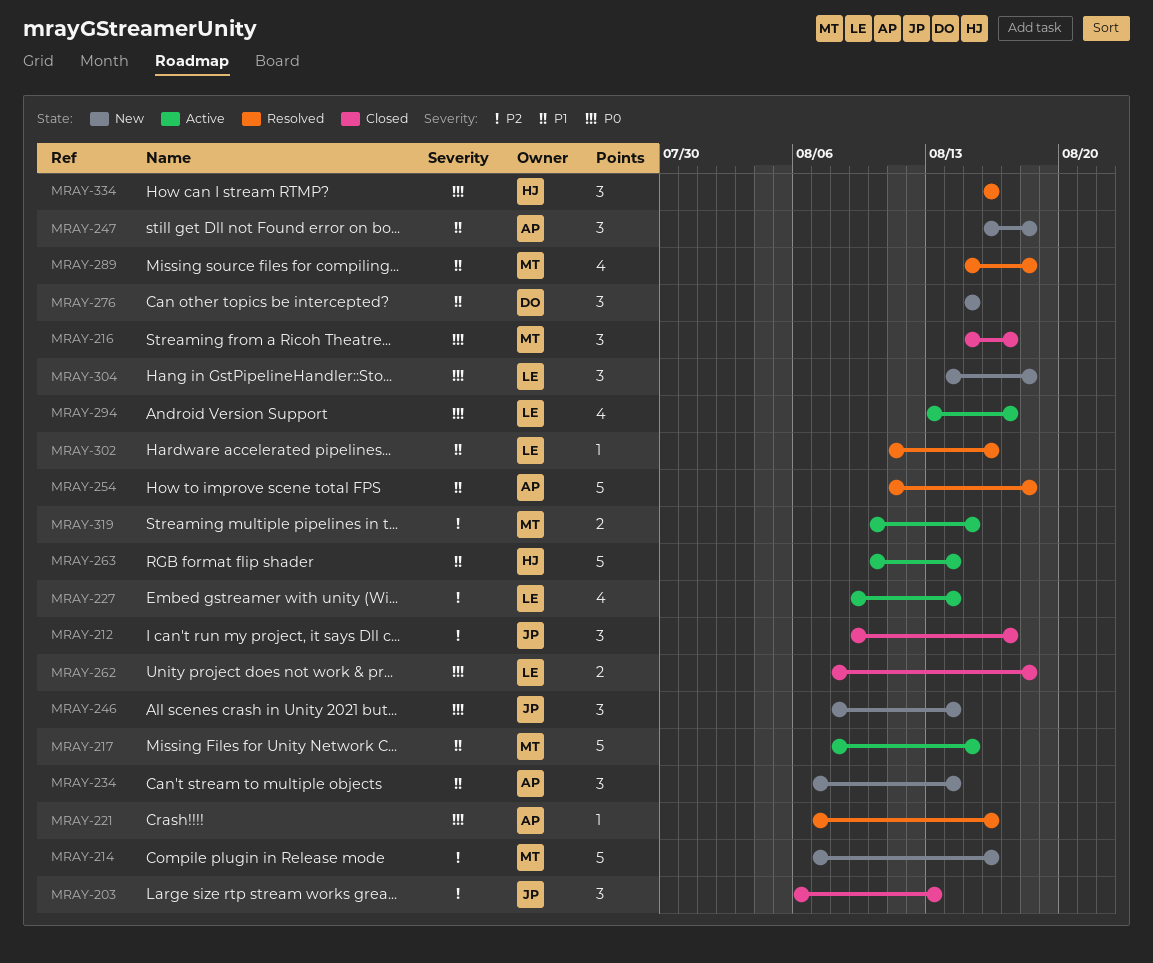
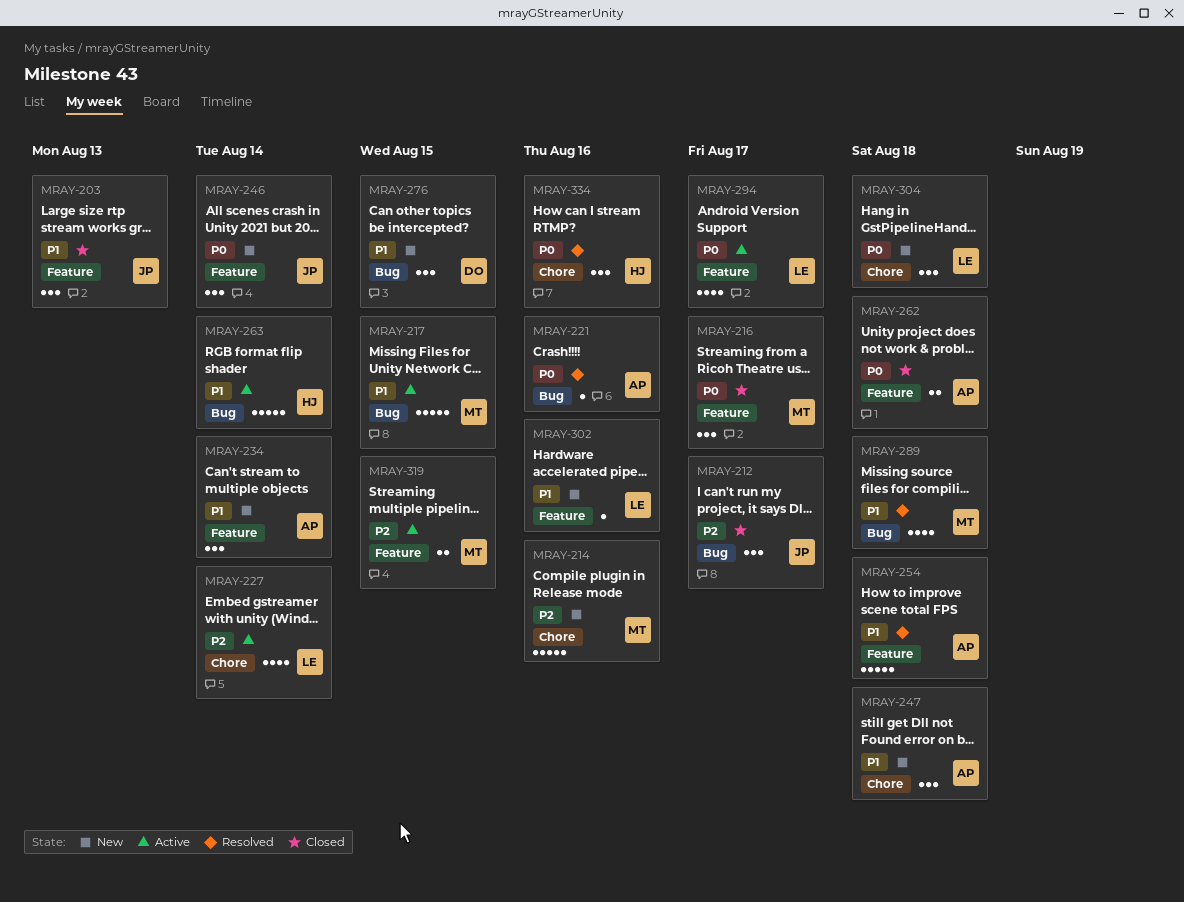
MRAY-203, priority: P2 -> P1
MRAY-262, owner: LE -> AP
MRAY-302, status: Resolved -> New

